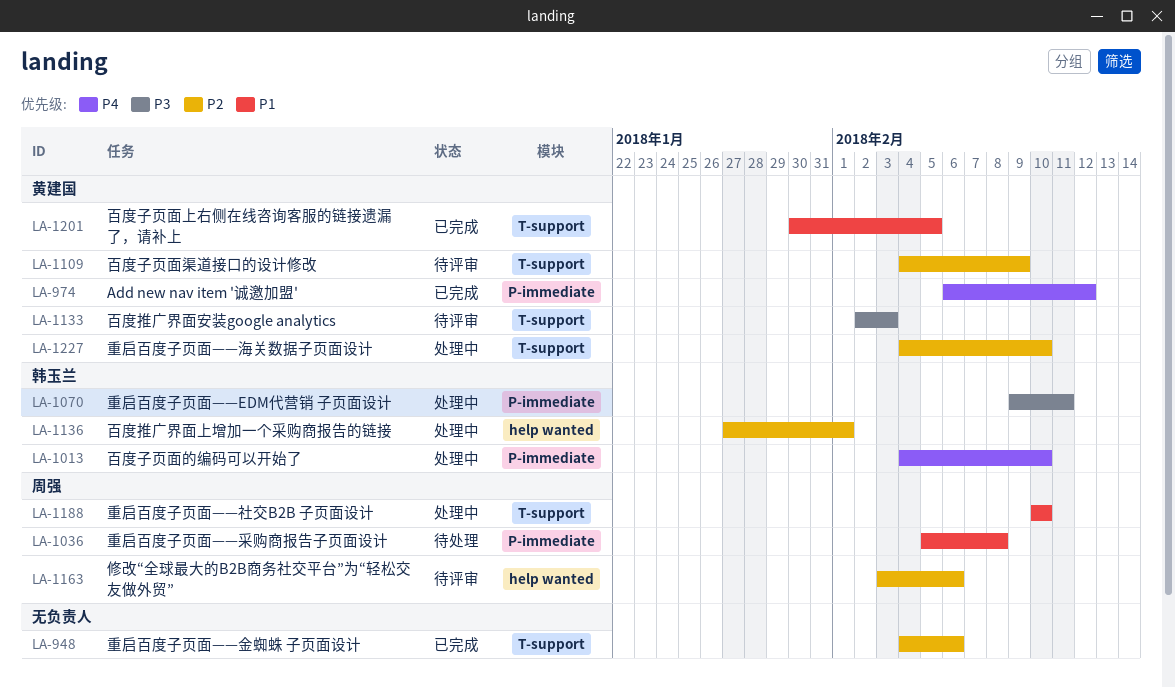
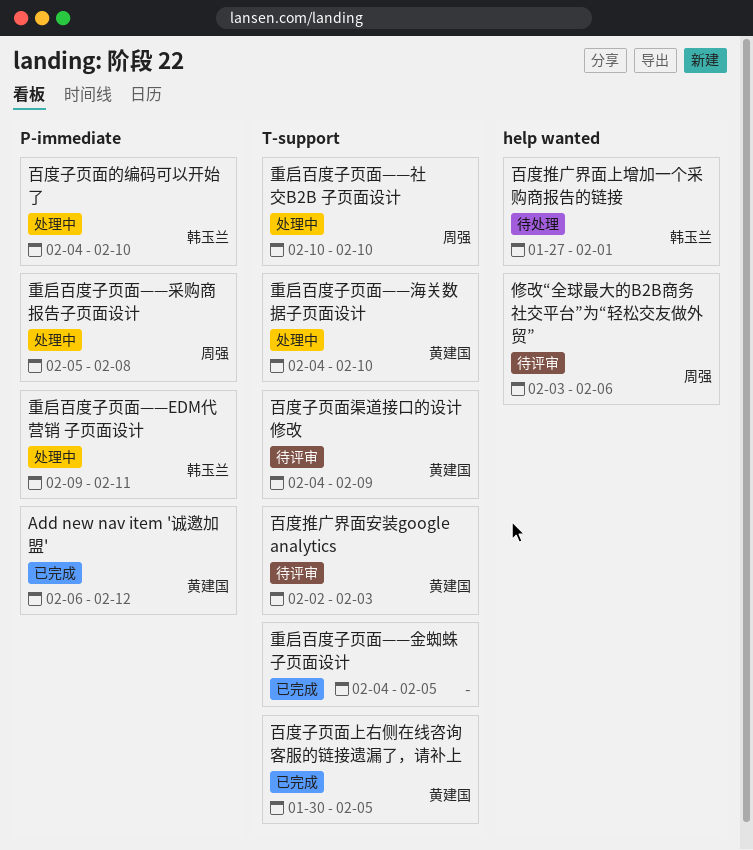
百度推广界面上增加一个采购商报告的链接, status: 处理中 -> 待处理
重启百度子页面——采购商报告子页面设计, status: 待处理 -> 处理中
重启百度子页面——金蜘蛛 子页面设计, due: Feb 6 -> Feb 5

